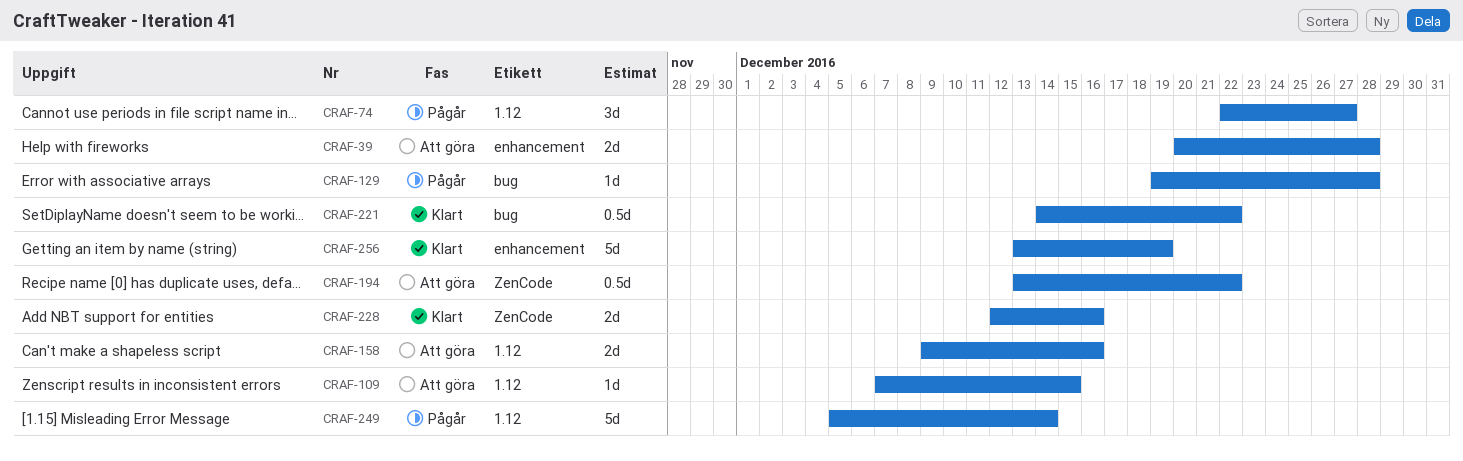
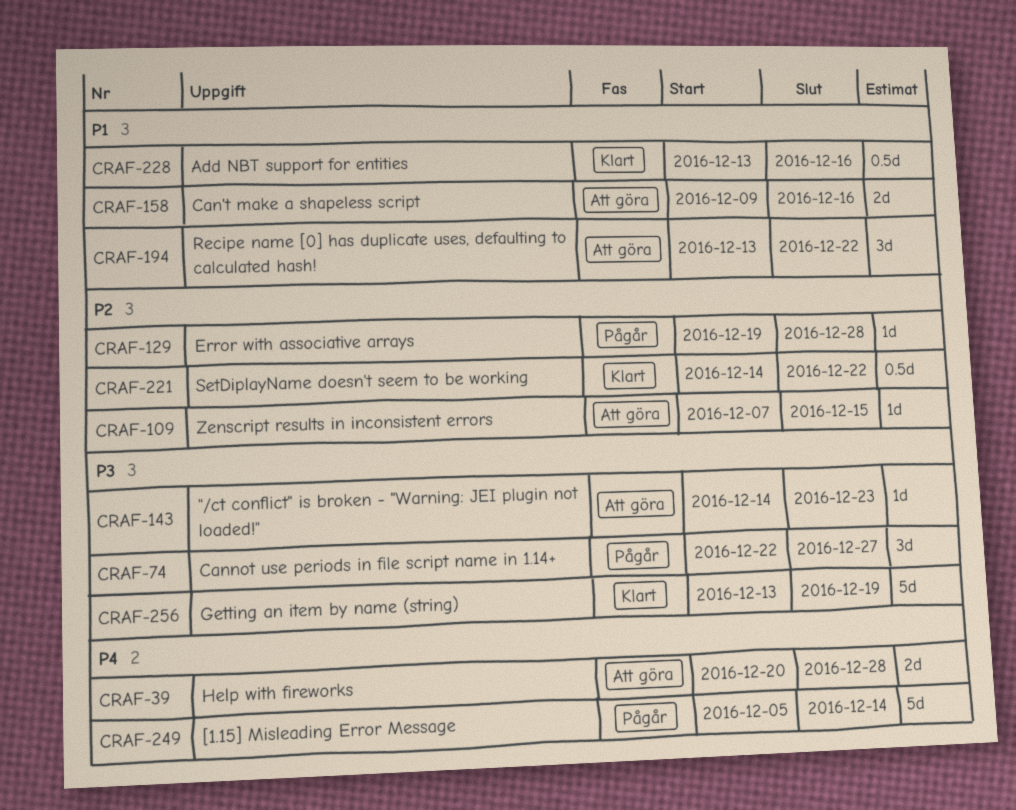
CRAF-143: none -> present
CRAF-194, estimate: 0.5d -> 3d
CRAF-228, estimate: 2d -> 0.5d
CRAF-228, start: Dec 12 -> Dec 13

